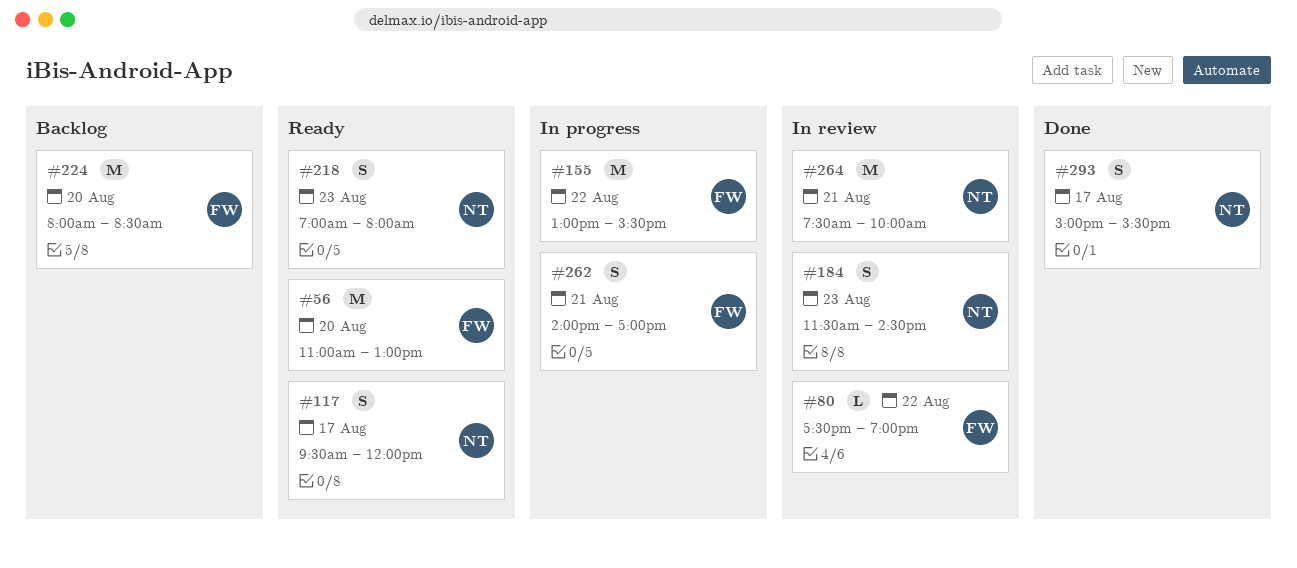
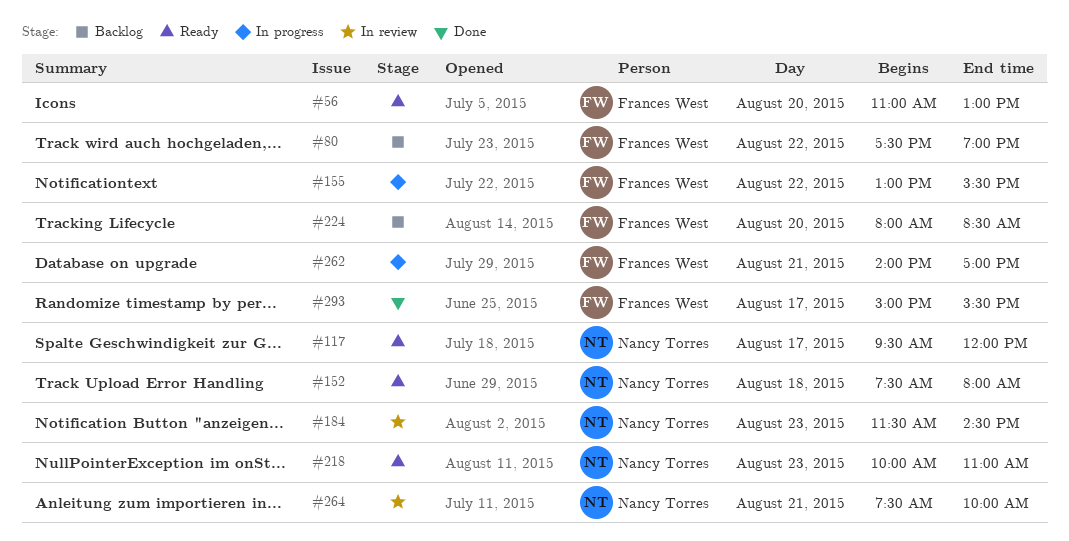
#80, status: In review -> Backlog
#152: none -> present
#218, begins: 07:00 -> 10:00
#218, ends: 08:00 -> 11:00
#293, owner: Nancy Torres -> Frances West

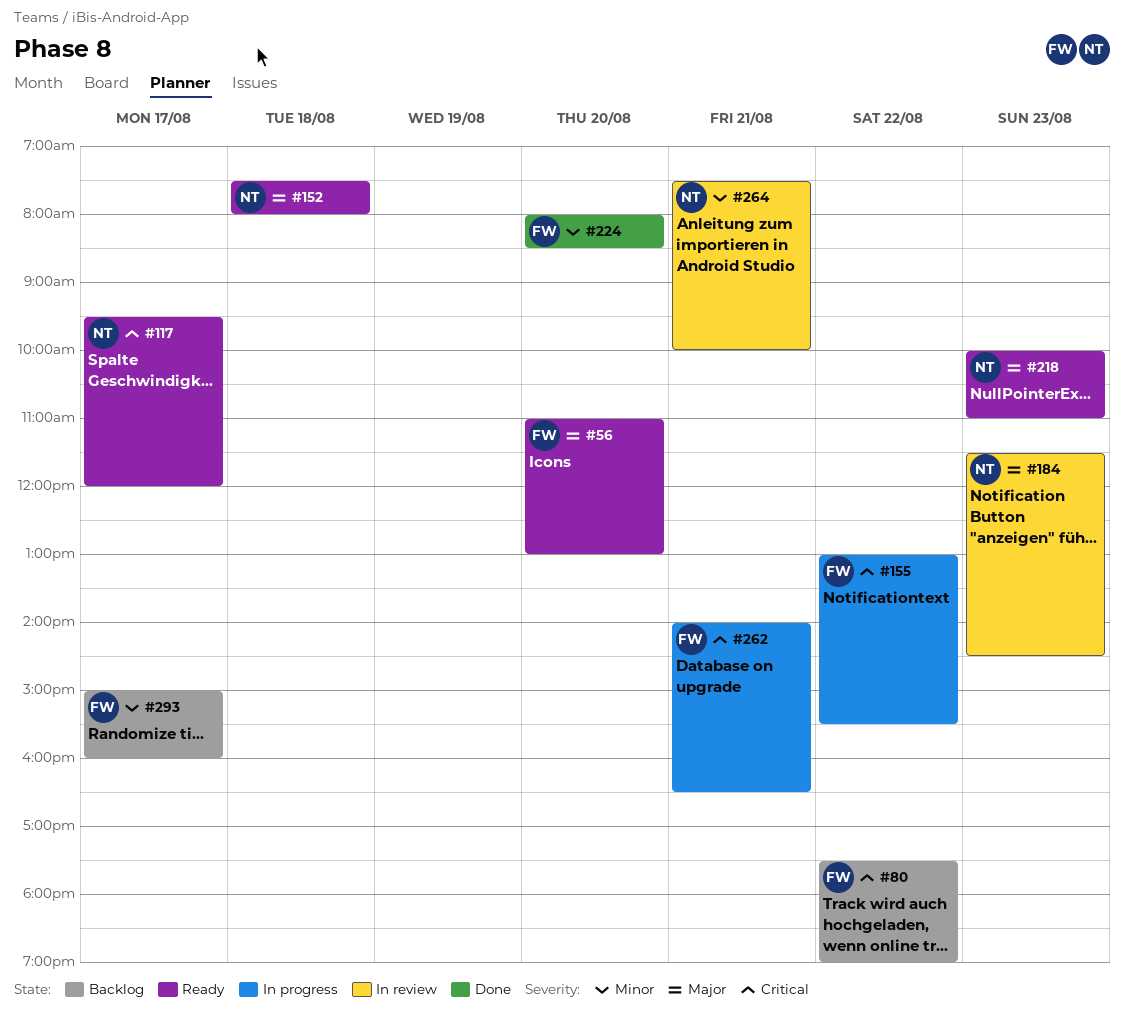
#224, status: Backlog -> Done
#262, ends: 17:00 -> 16:30
#293, status: Done -> Backlog
#293, ends: 15:30 -> 16:00

